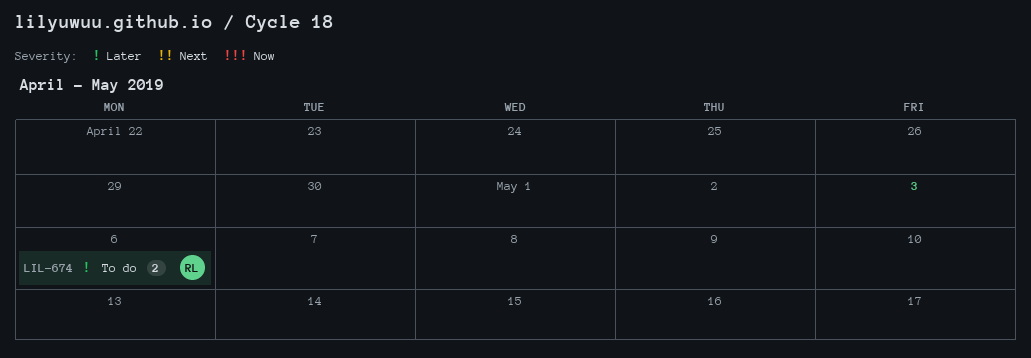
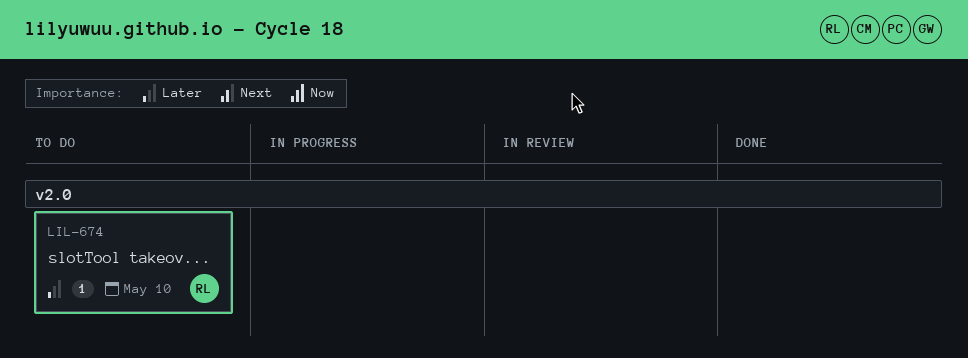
LIL-674, estimate: 2 -> 1
LIL-674, due: May 6 -> May 10

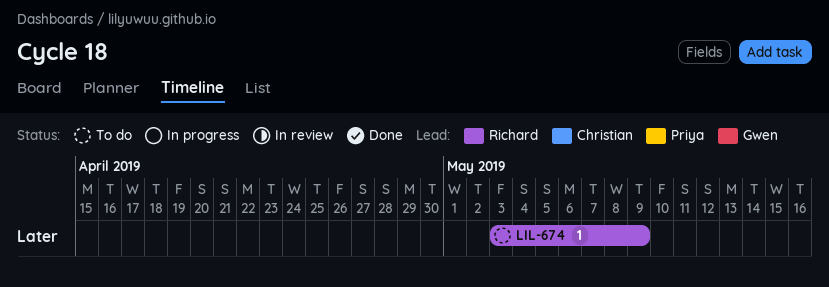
LIL-674, due: May 10 -> May 9

